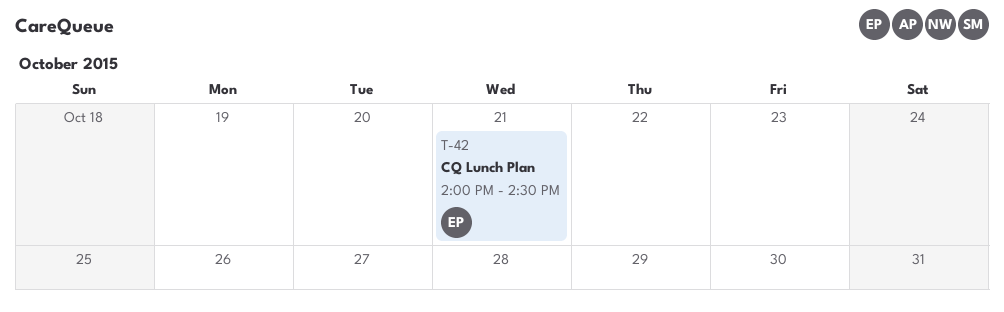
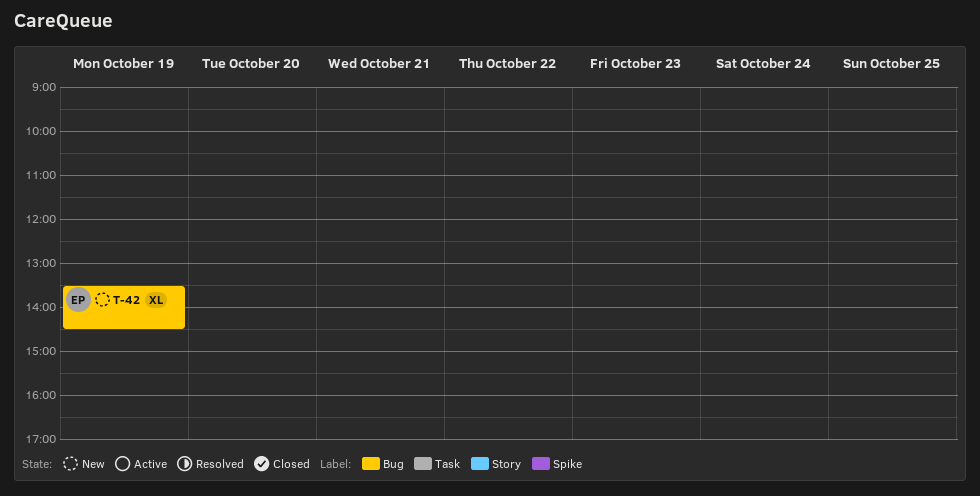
T-42, day: Oct 21 -> Oct 19
T-42, begins: 14:00 -> 13:30

